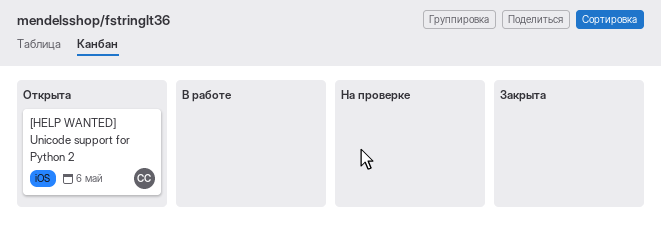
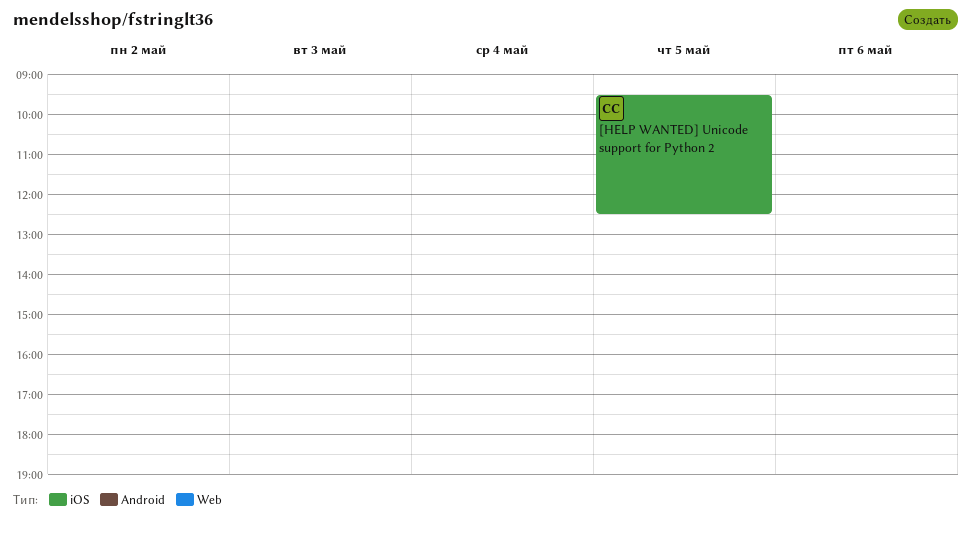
[HELP WANTED] Unicode support for Python 2, day: May 6 -> May 5

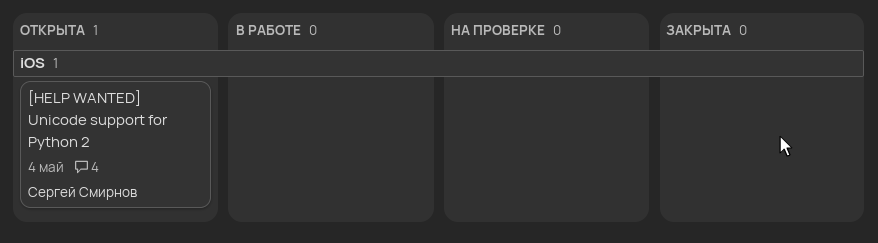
[HELP WANTED] Unicode support for Python 2, day: May 5 -> May 4

